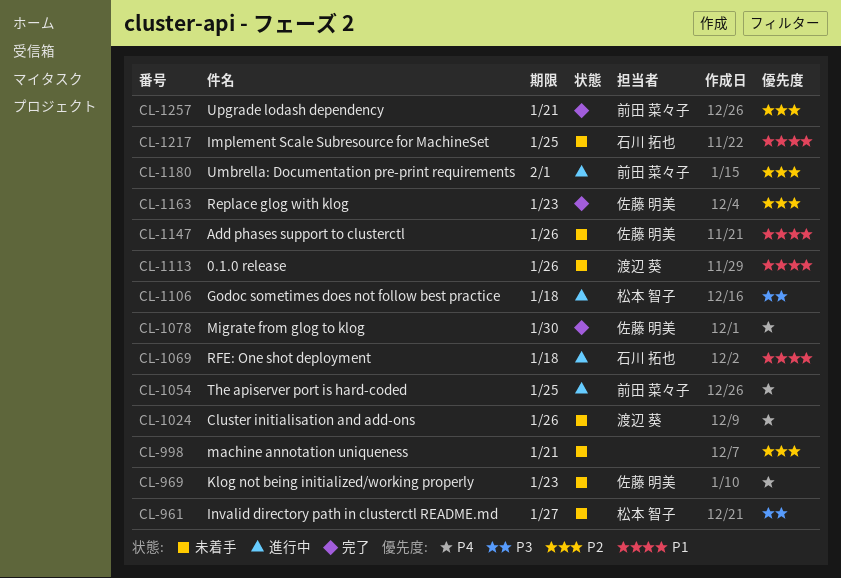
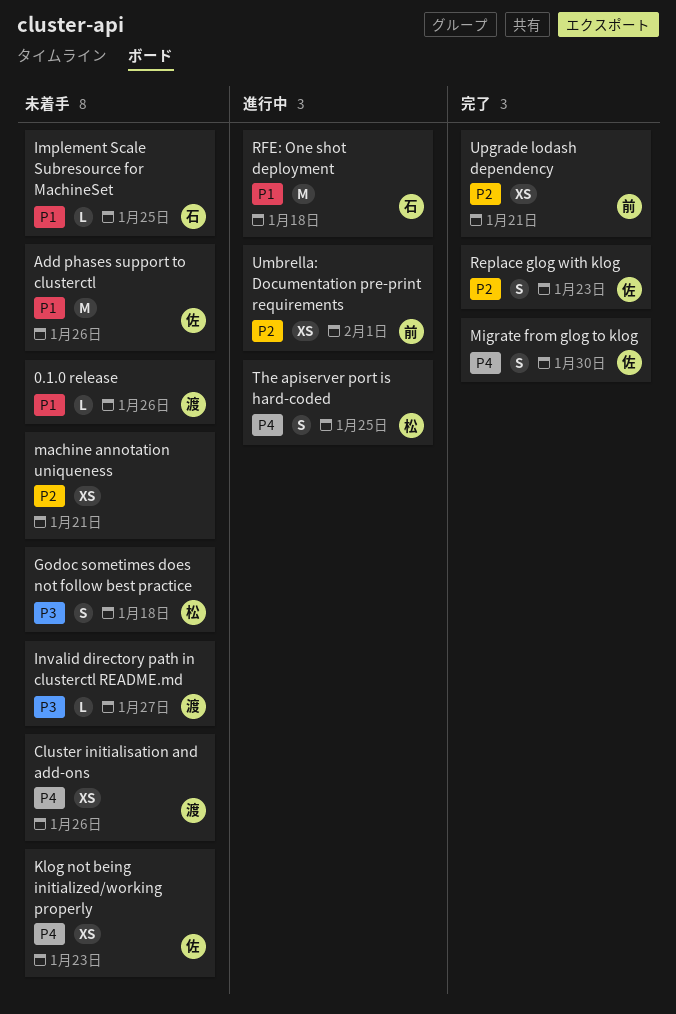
Godoc sometimes does not follow best practice, status: 進行中 -> 未着手
Invalid directory path in clusterctl README.md, owner: 松本 智子 -> 渡辺 葵
The apiserver port is hard-coded, owner: 前田 菜々子 -> 松本 智子

